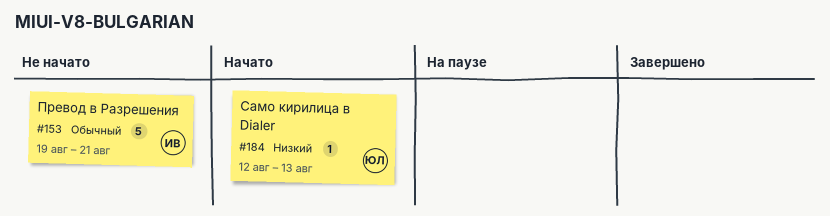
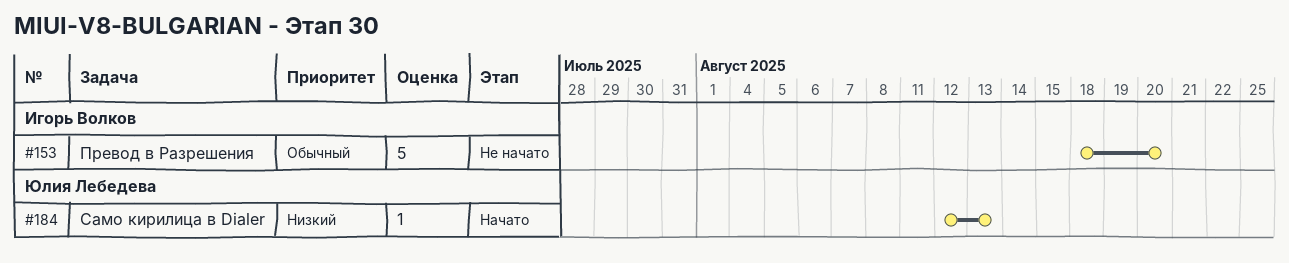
#153, start: Aug 19 -> Aug 18
#153, due: Aug 21 -> Aug 20

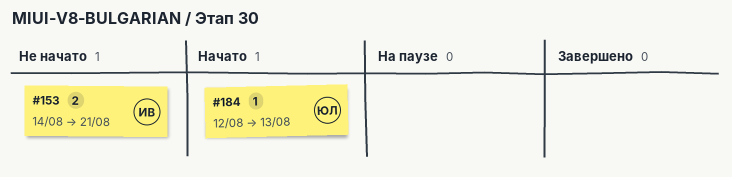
#153, estimate: 5 -> 2
#153, start: Aug 18 -> Aug 14
#153, due: Aug 20 -> Aug 21

